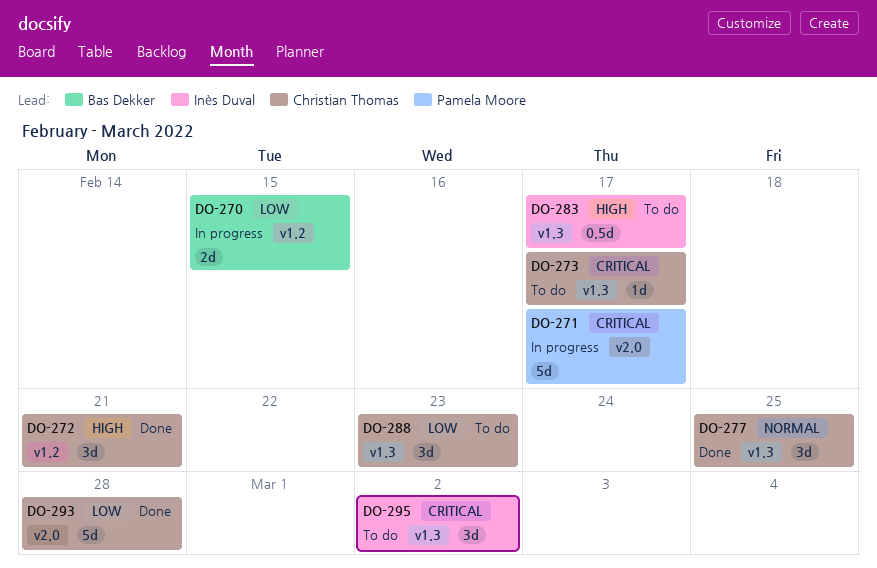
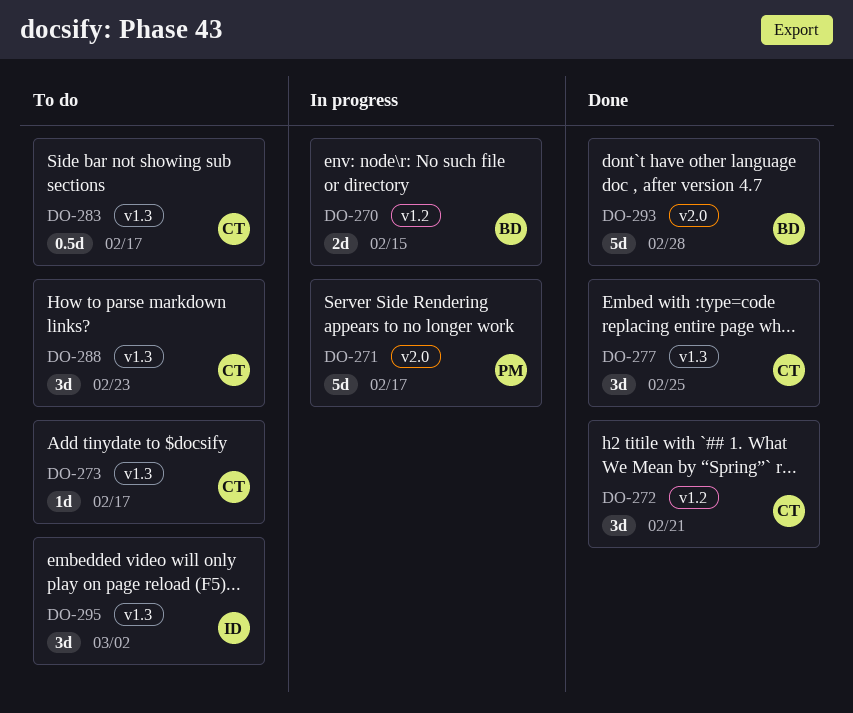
DO-283, owner: Inès Duval -> Christian Thomas
DO-293, owner: Christian Thomas -> Bas Dekker

